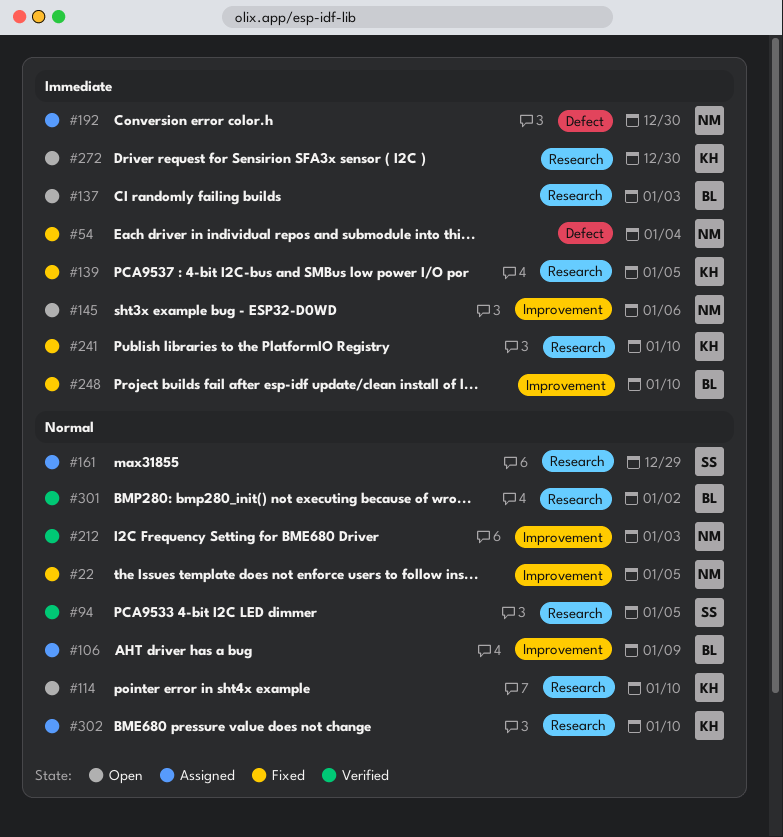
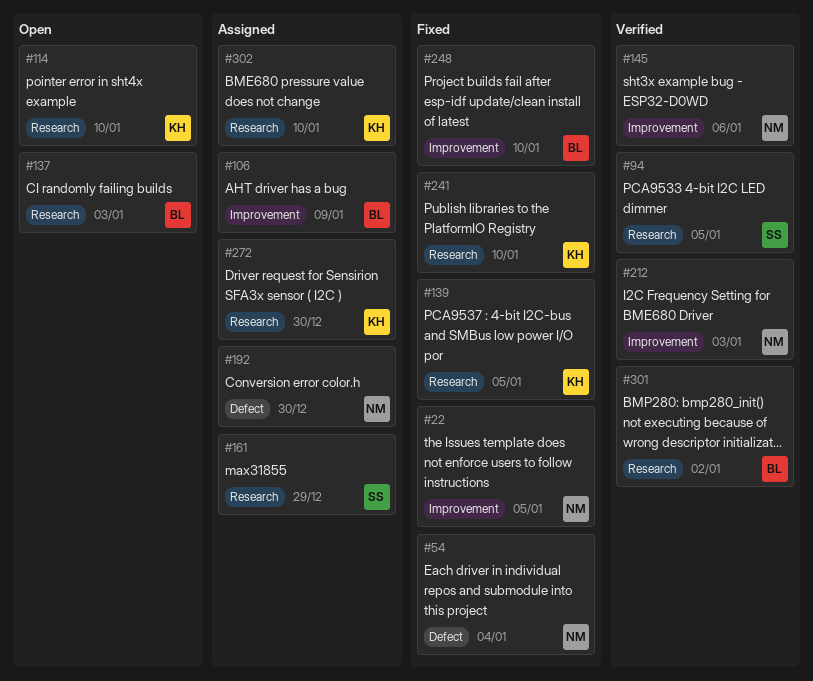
#145, status: Open -> Verified
#272, status: Open -> Assigned

